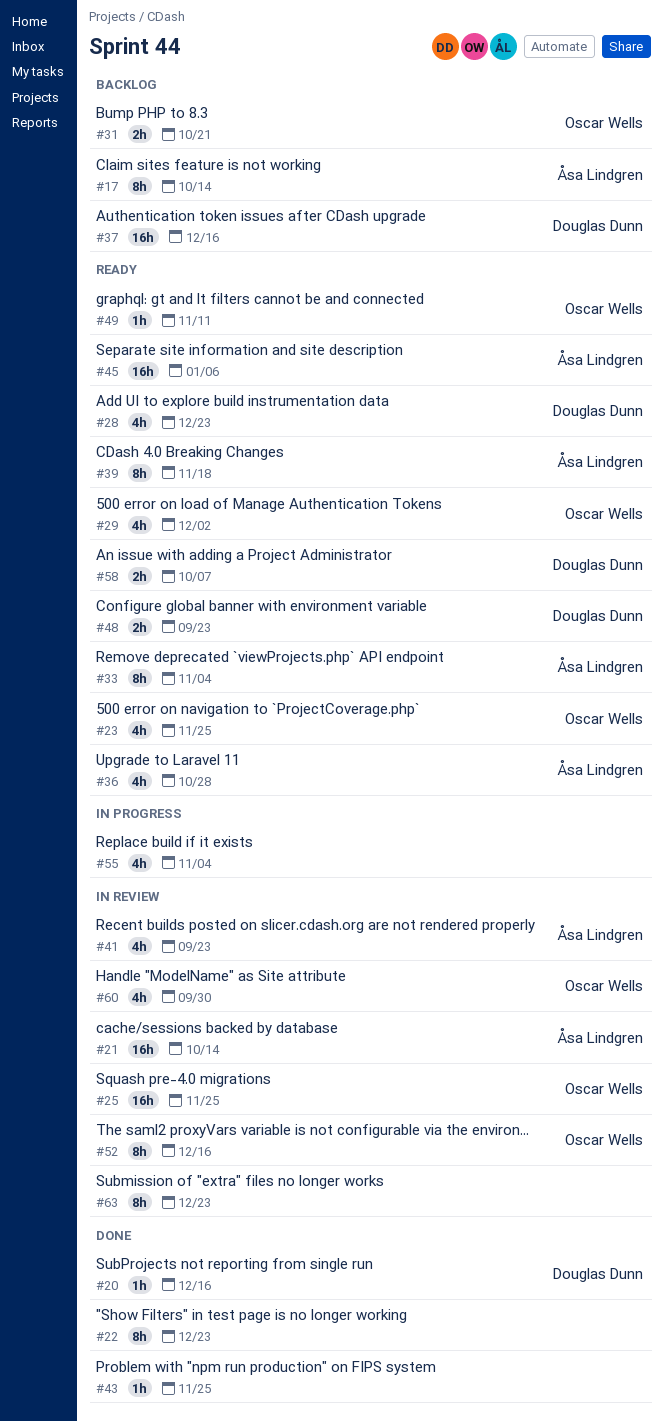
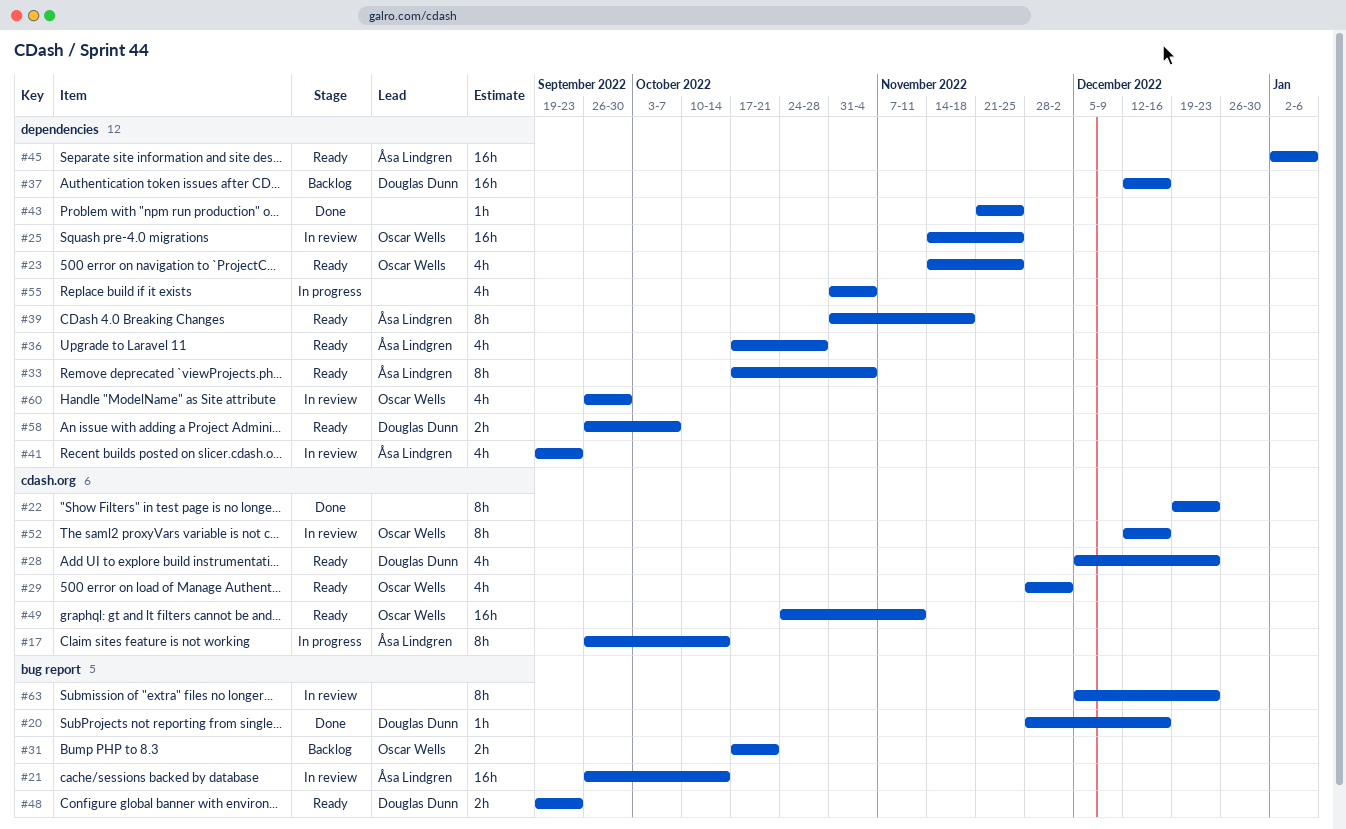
#17, status: Backlog -> In progress
#49, estimate: 1h -> 16h

